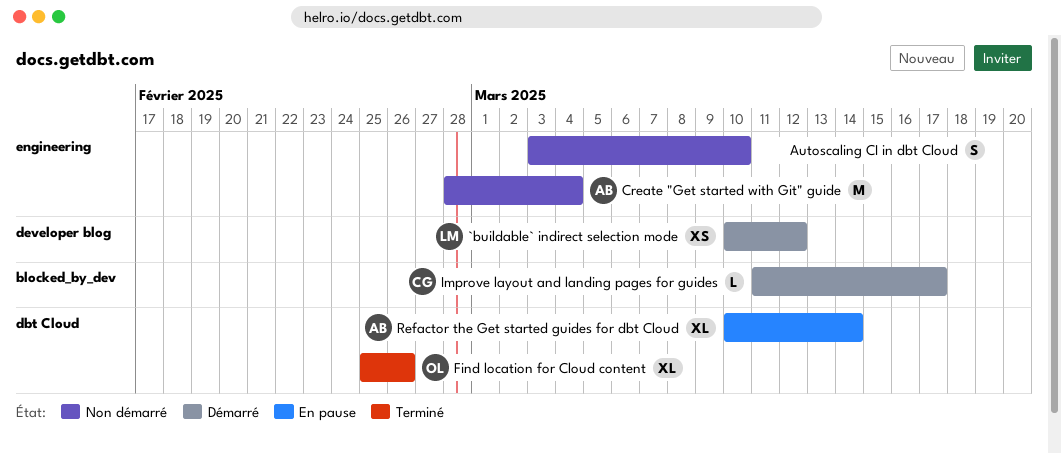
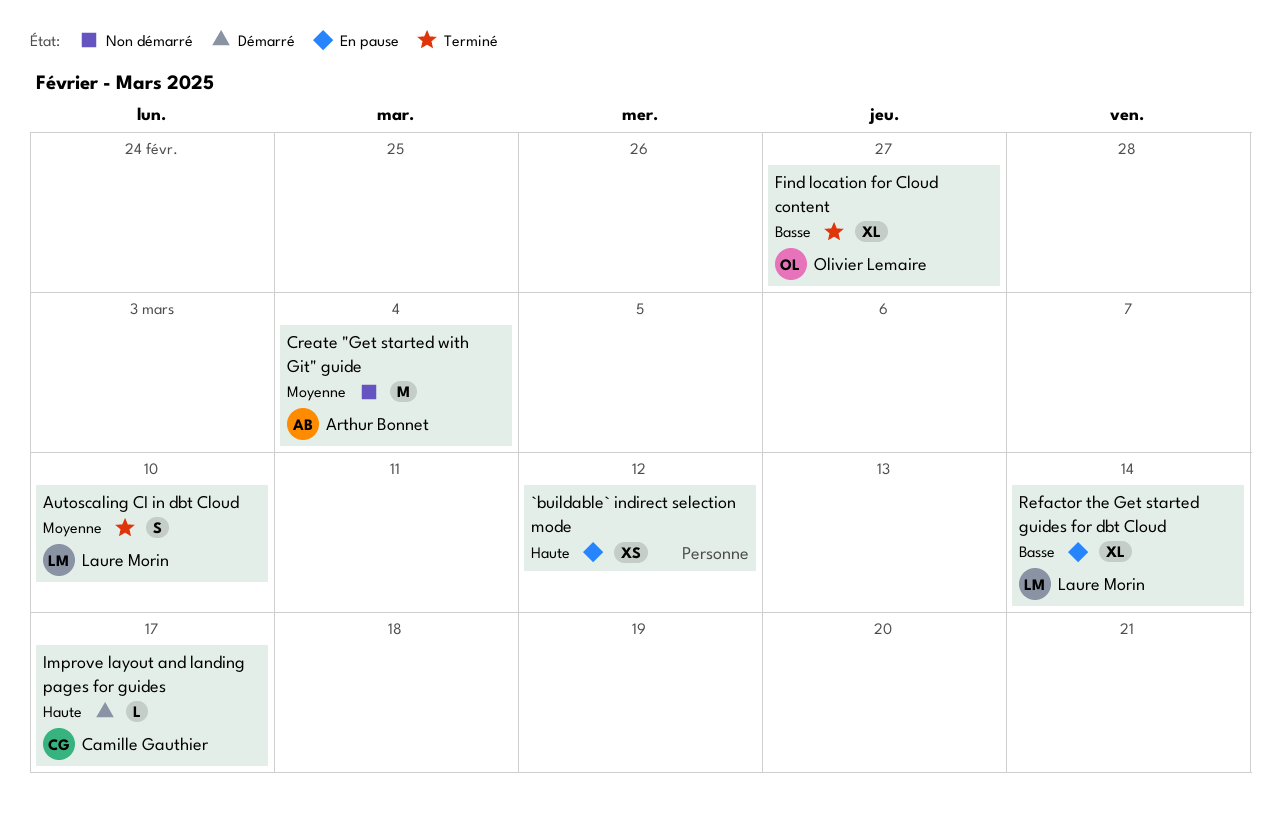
`buildable` indirect selection mode, status: Démarré -> En pause
`buildable` indirect selection mode, owner: Laure Morin -> none
Autoscaling CI in dbt Cloud, status: Non démarré -> Terminé
Autoscaling CI in dbt Cloud, owner: none -> Laure Morin
Find location for Cloud content, due: Feb 26 -> Feb 27
Refactor the Get started guides for dbt Cloud, owner: Arthur Bonnet -> Laure Morin

